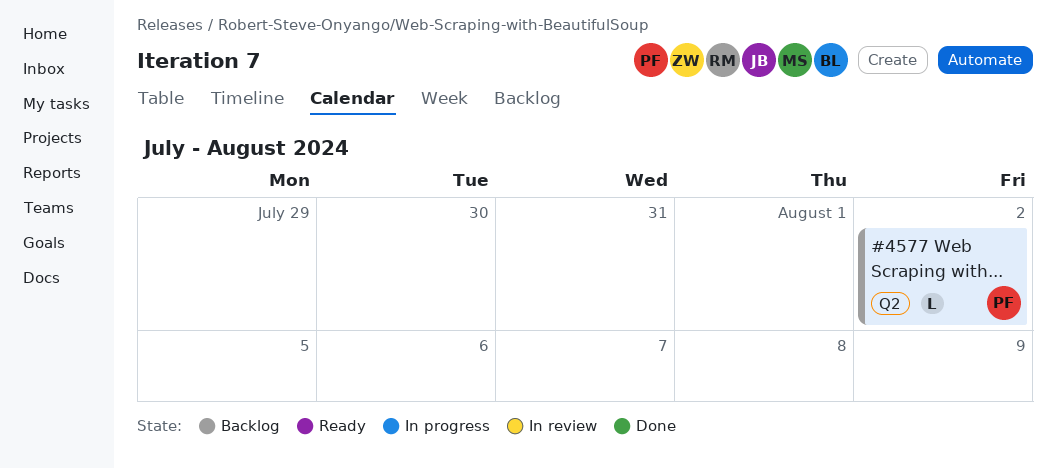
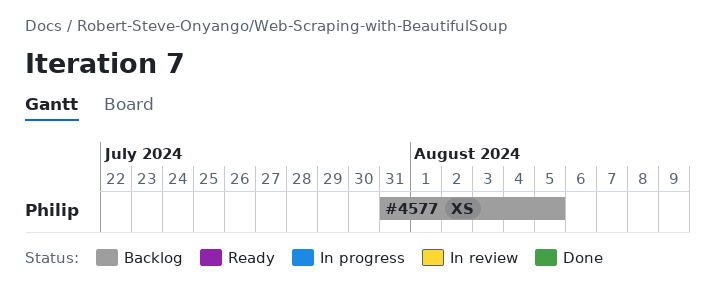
#4577, estimate: L -> XS
#4577, due: Aug 2 -> Aug 5

